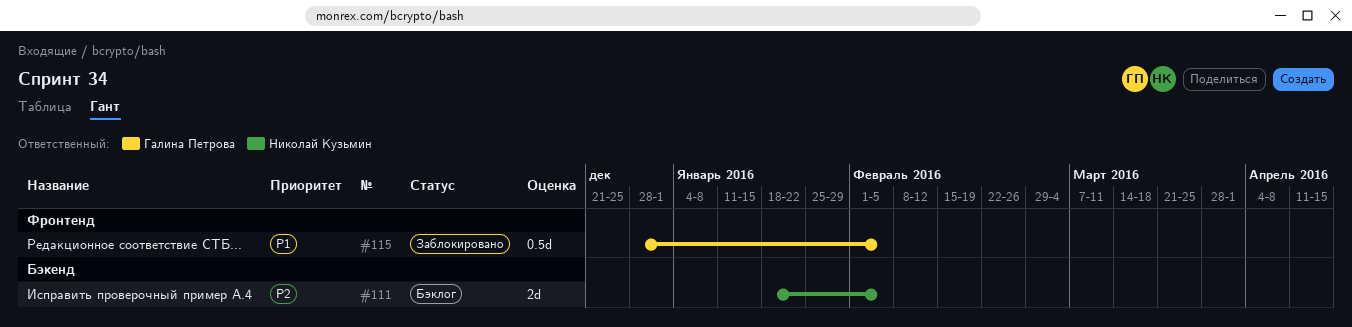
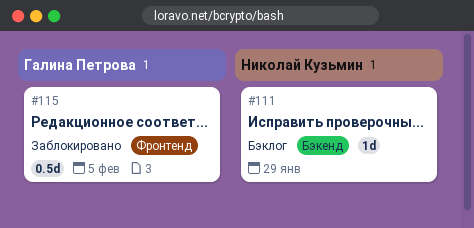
#111, estimate: 2d -> 1d
#111, due: Feb 5 -> Jan 29

